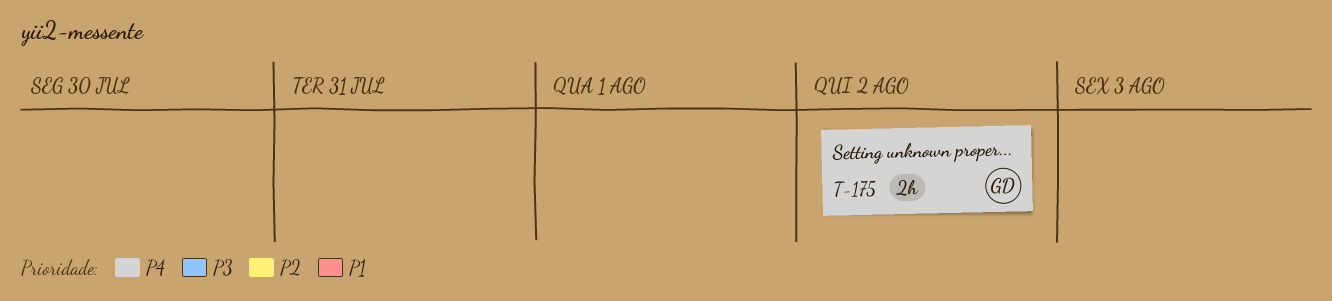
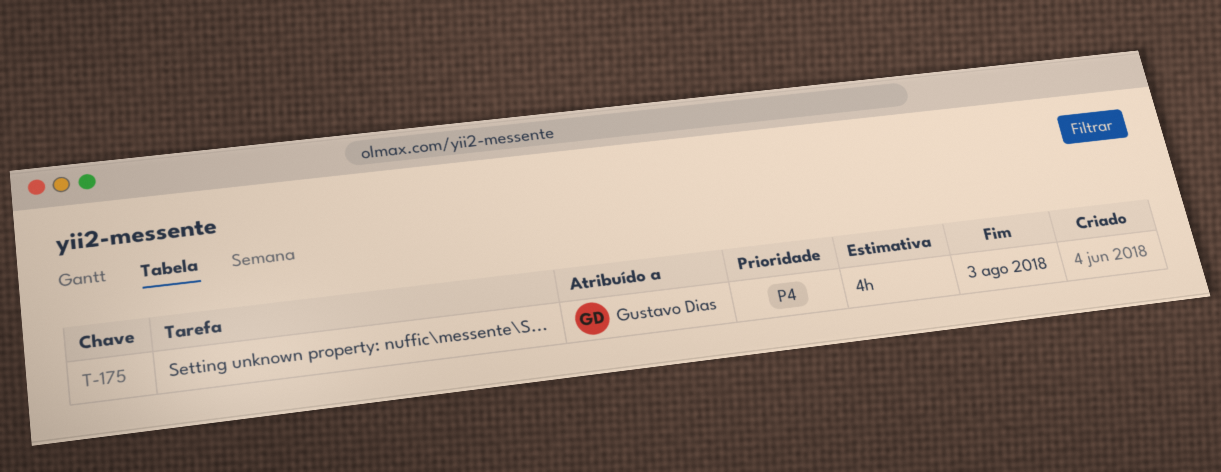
T-175, estimate: 2h -> 4h
T-175, due: Aug 2 -> Aug 3

